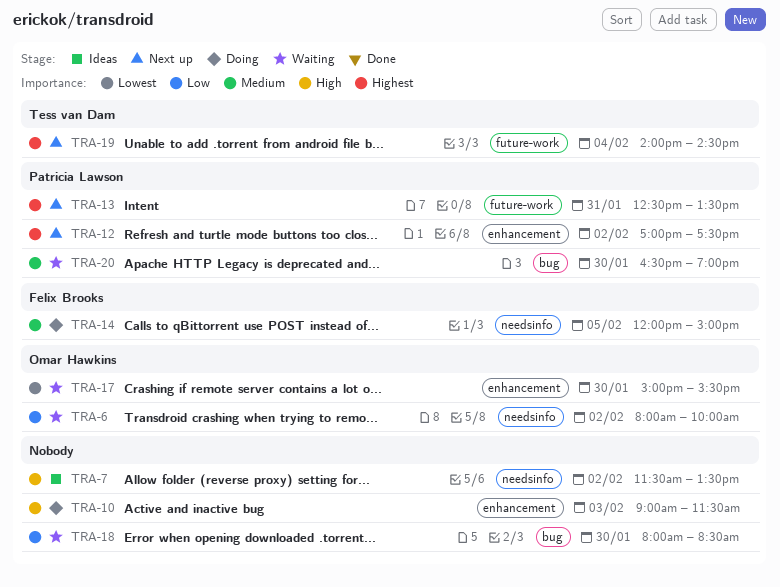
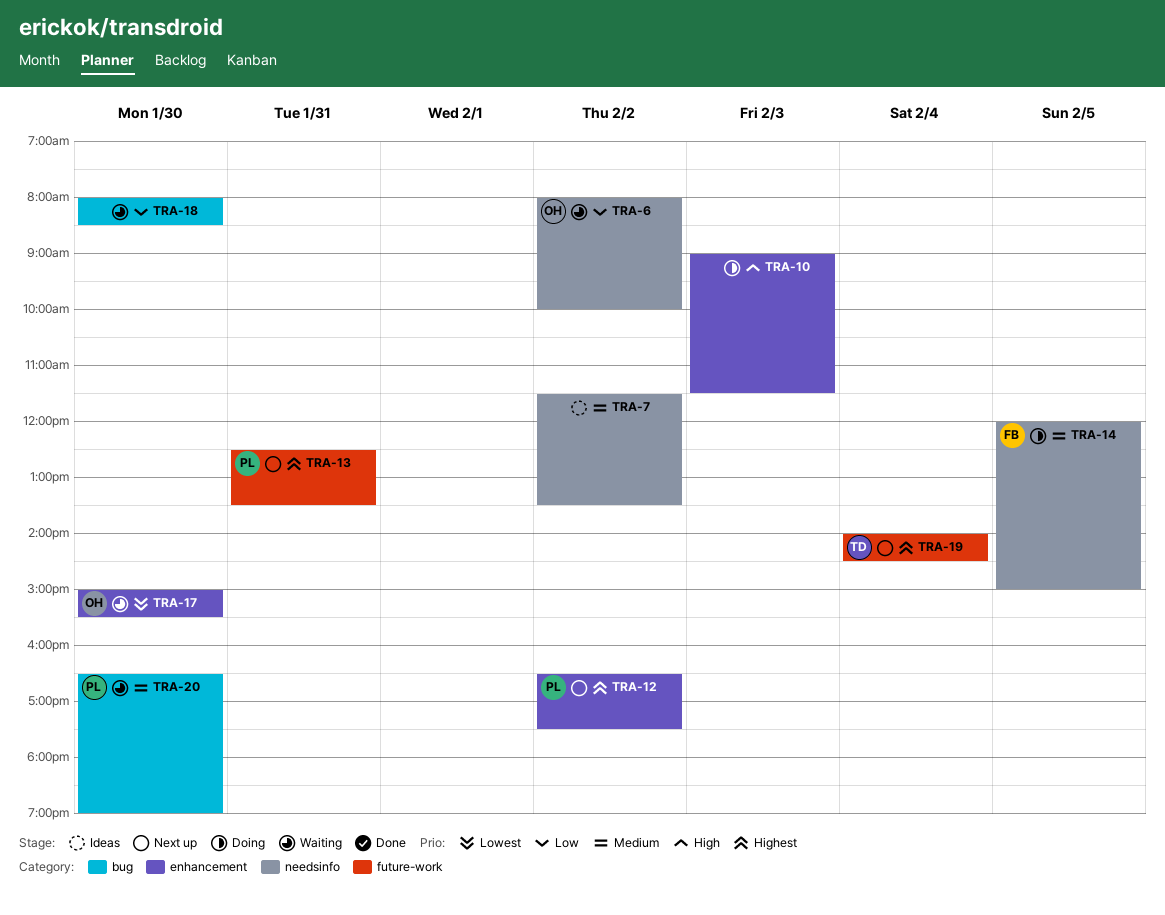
TRA-7, priority: High -> Medium
TRA-12, begins: 17:00 -> 16:30

